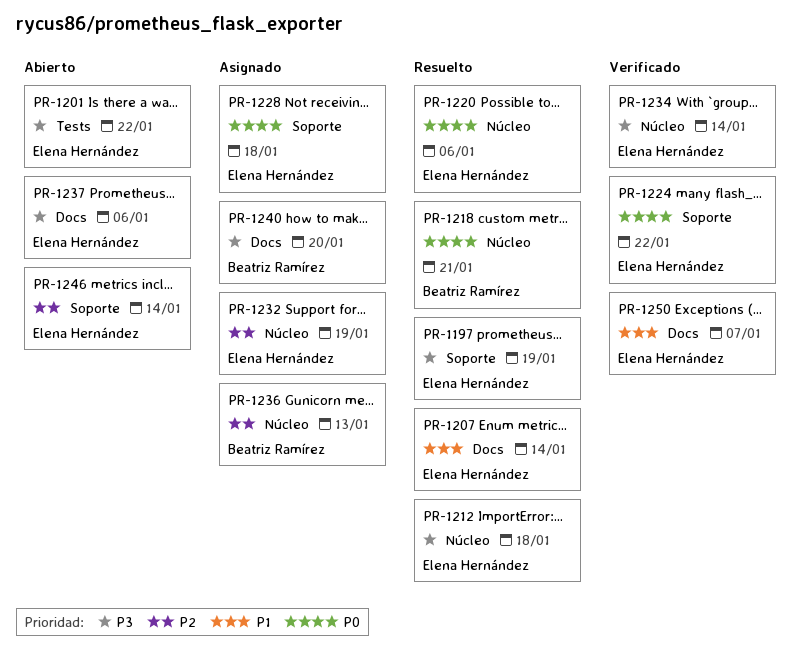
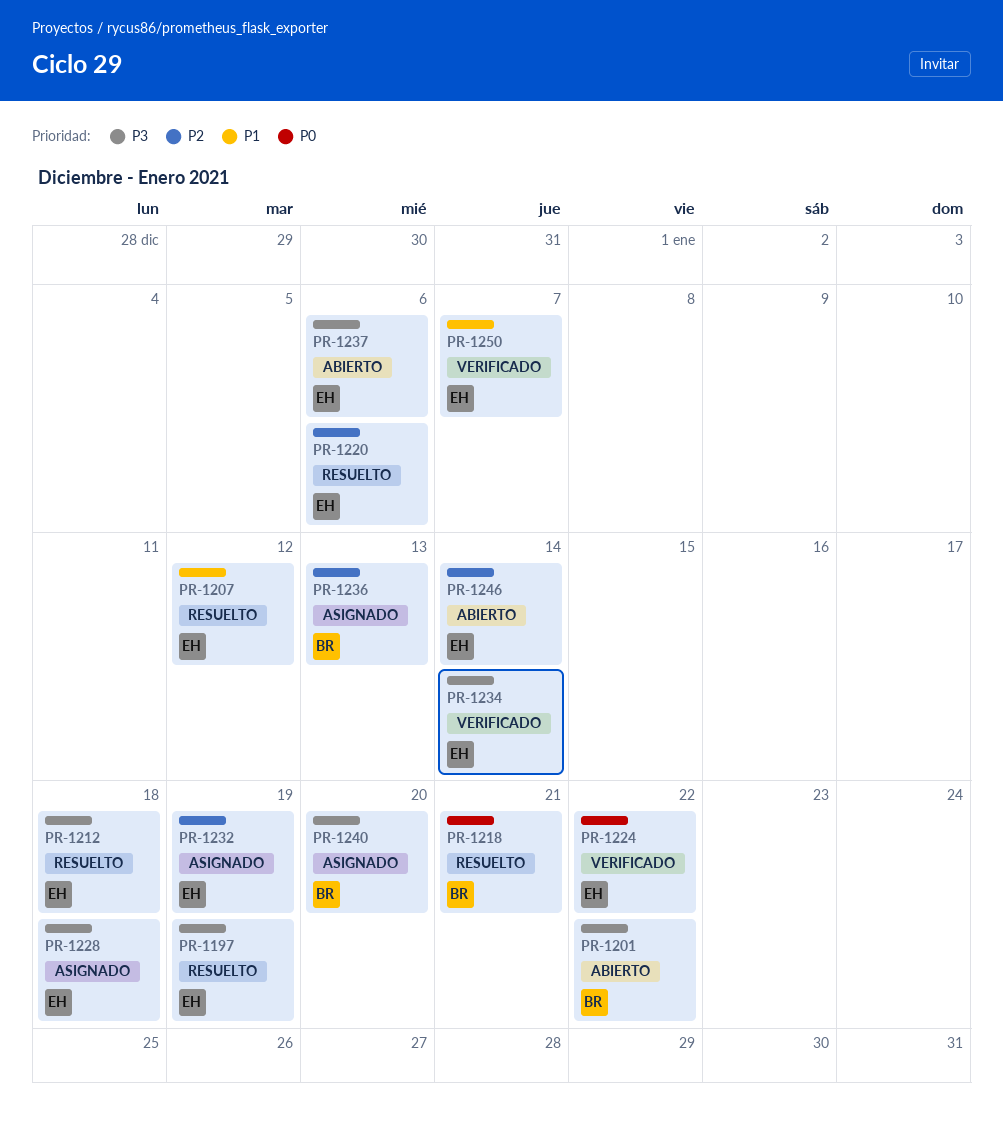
PR-1201, owner: Elena Hernández -> Beatriz Ramírez
PR-1207, due: Jan 14 -> Jan 12
PR-1220, priority: P0 -> P2
PR-1228, priority: P0 -> P3

